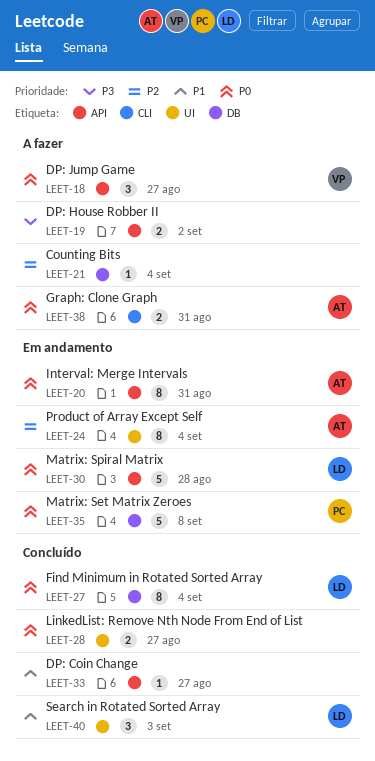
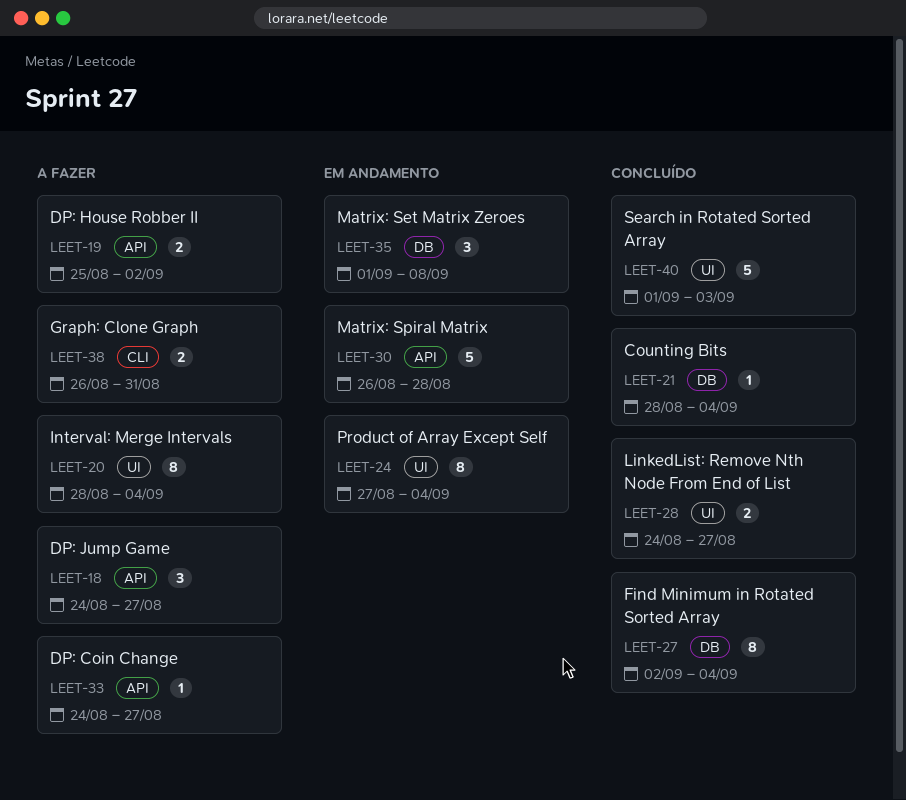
LEET-20, status: Em andamento -> A fazer
LEET-20, label: API -> UI
LEET-20, due: Aug 31 -> Sep 4
LEET-21, status: A fazer -> Concluído
LEET-33, status: Concluído -> A fazer
LEET-35, estimate: 5 -> 3
LEET-40, estimate: 3 -> 5

